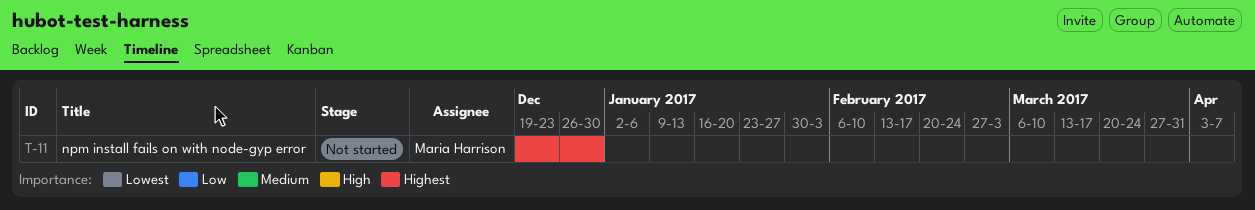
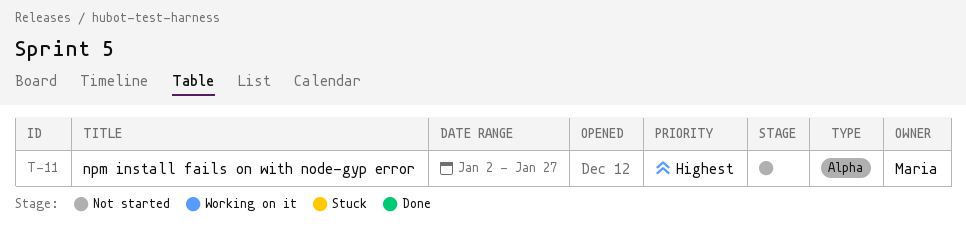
T-11, start: Dec 19 -> Jan 2
T-11, due: Dec 30 -> Jan 27

